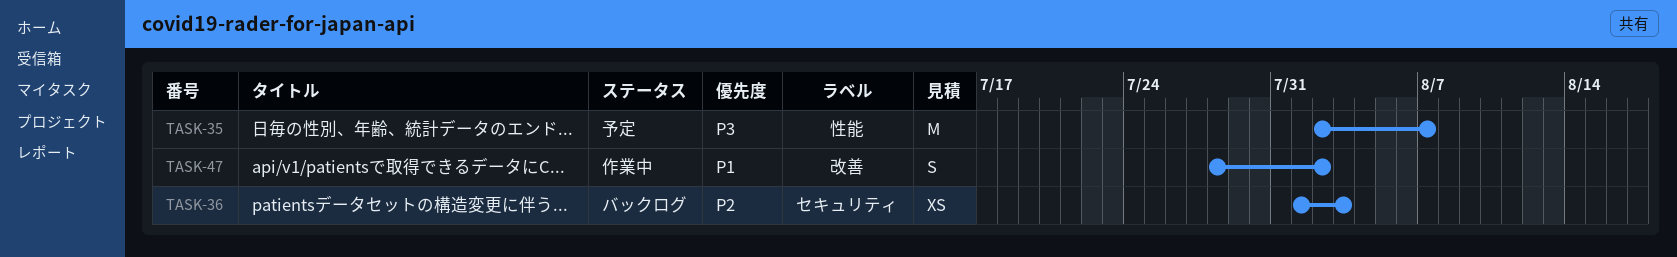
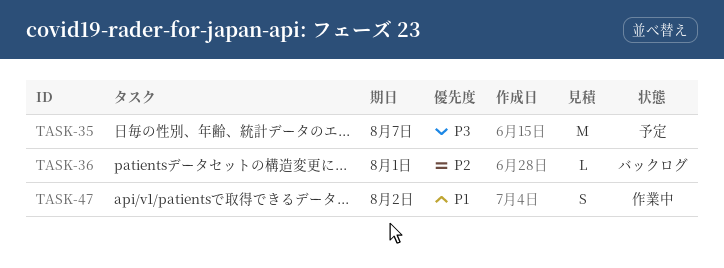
TASK-36, estimate: XS -> L
TASK-36, due: Aug 3 -> Aug 1

